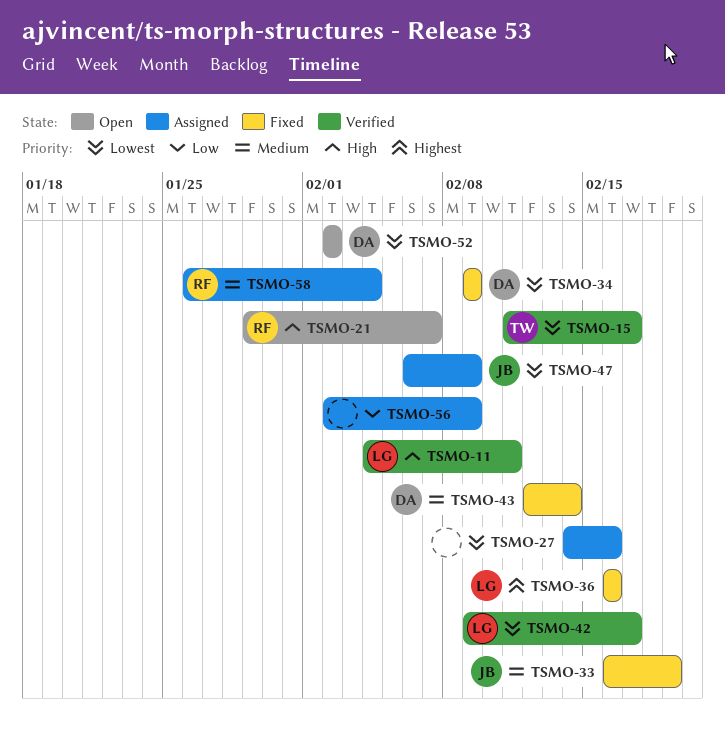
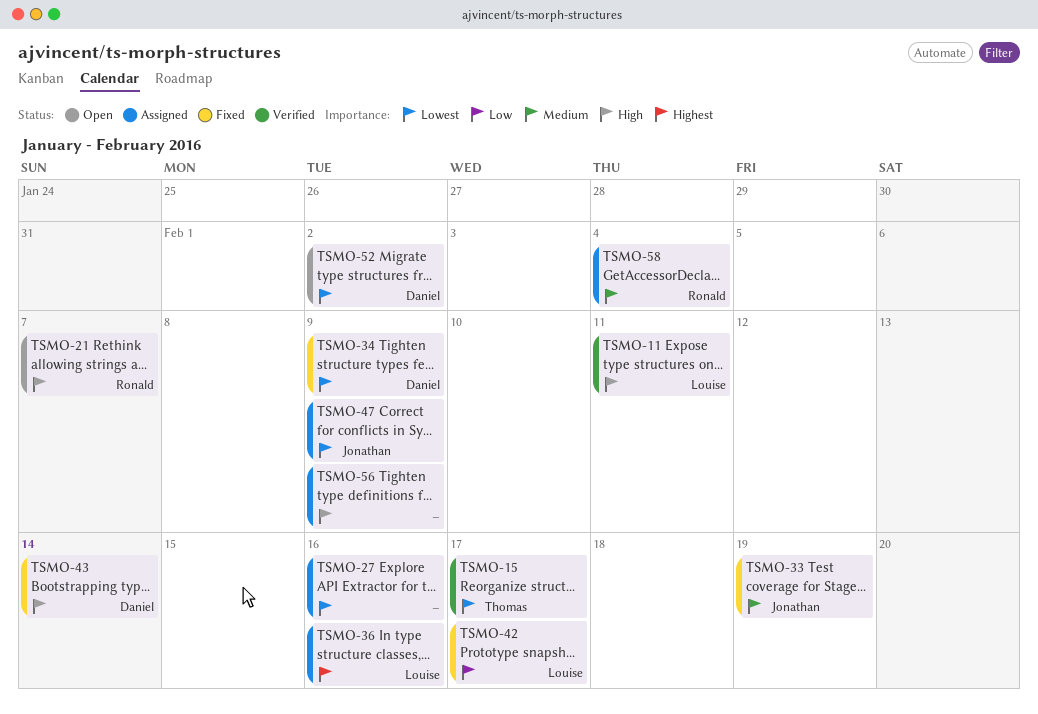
TSMO-36, status: Fixed -> Assigned
TSMO-42, status: Verified -> Fixed
TSMO-42, priority: Lowest -> Low
TSMO-43, priority: Medium -> High
TSMO-56, priority: Low -> High

